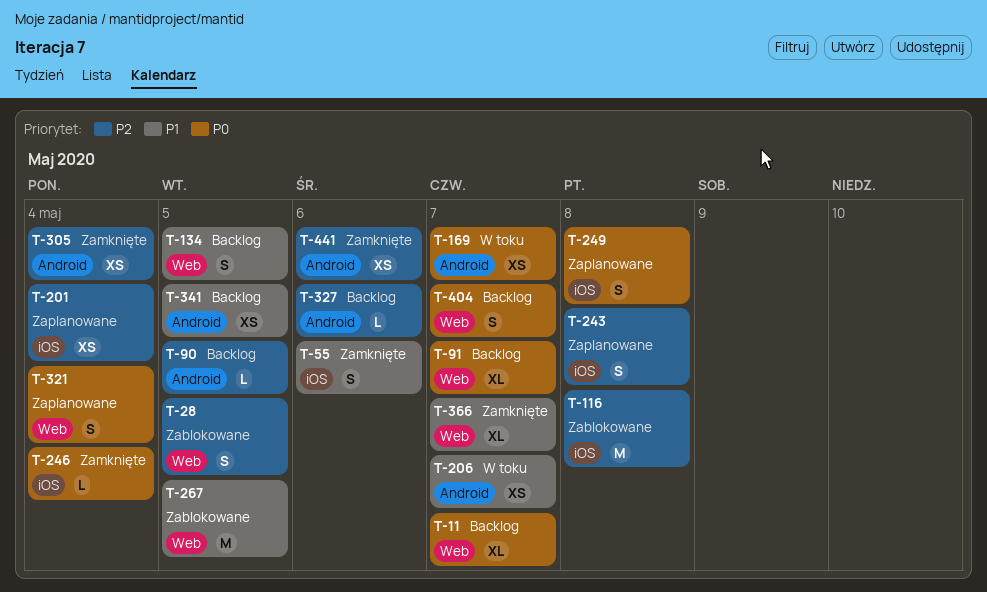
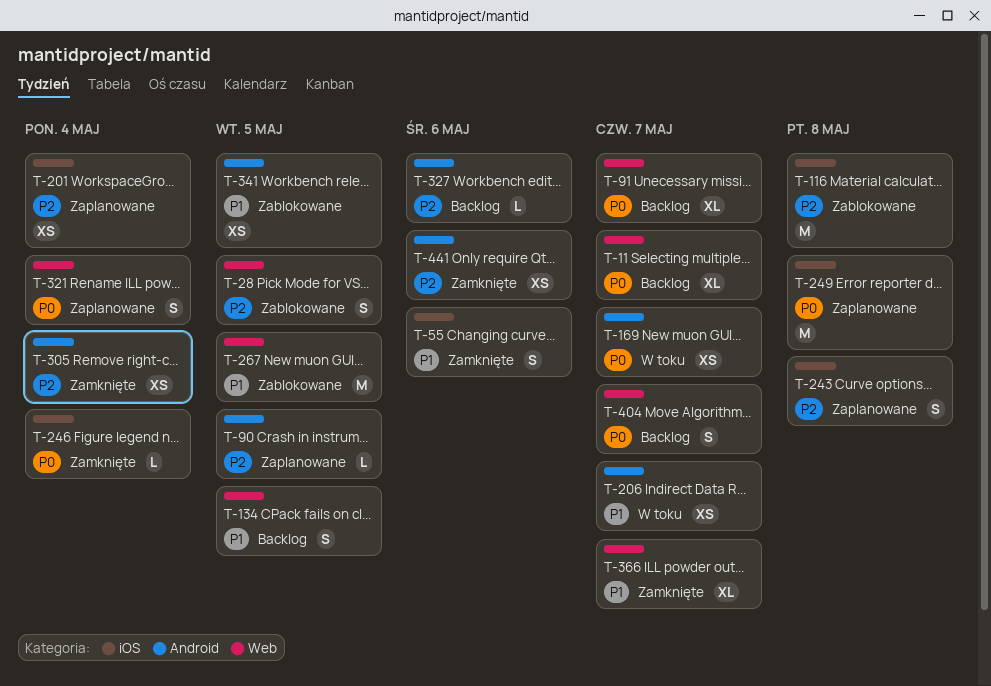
T-90, status: Backlog -> Zaplanowane
T-249, estimate: S -> M
T-341, status: Backlog -> Zablokowane

